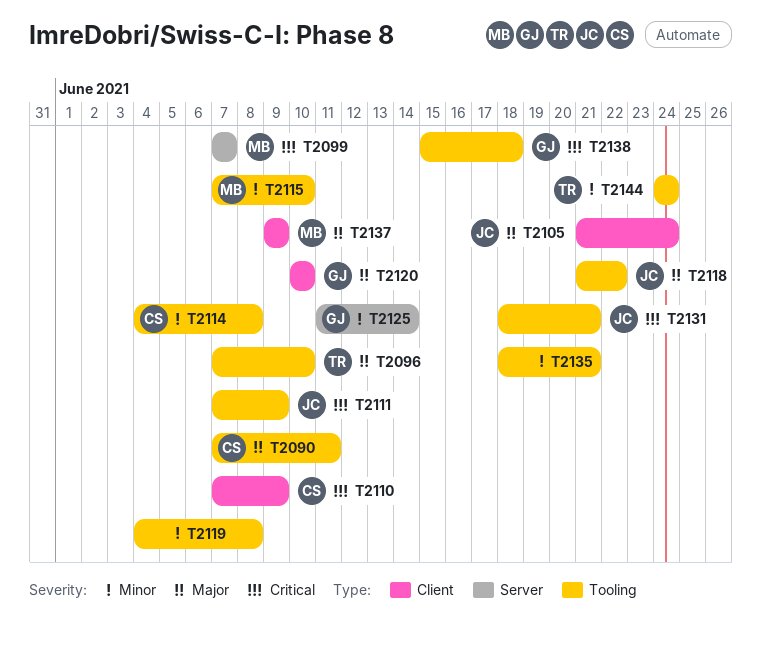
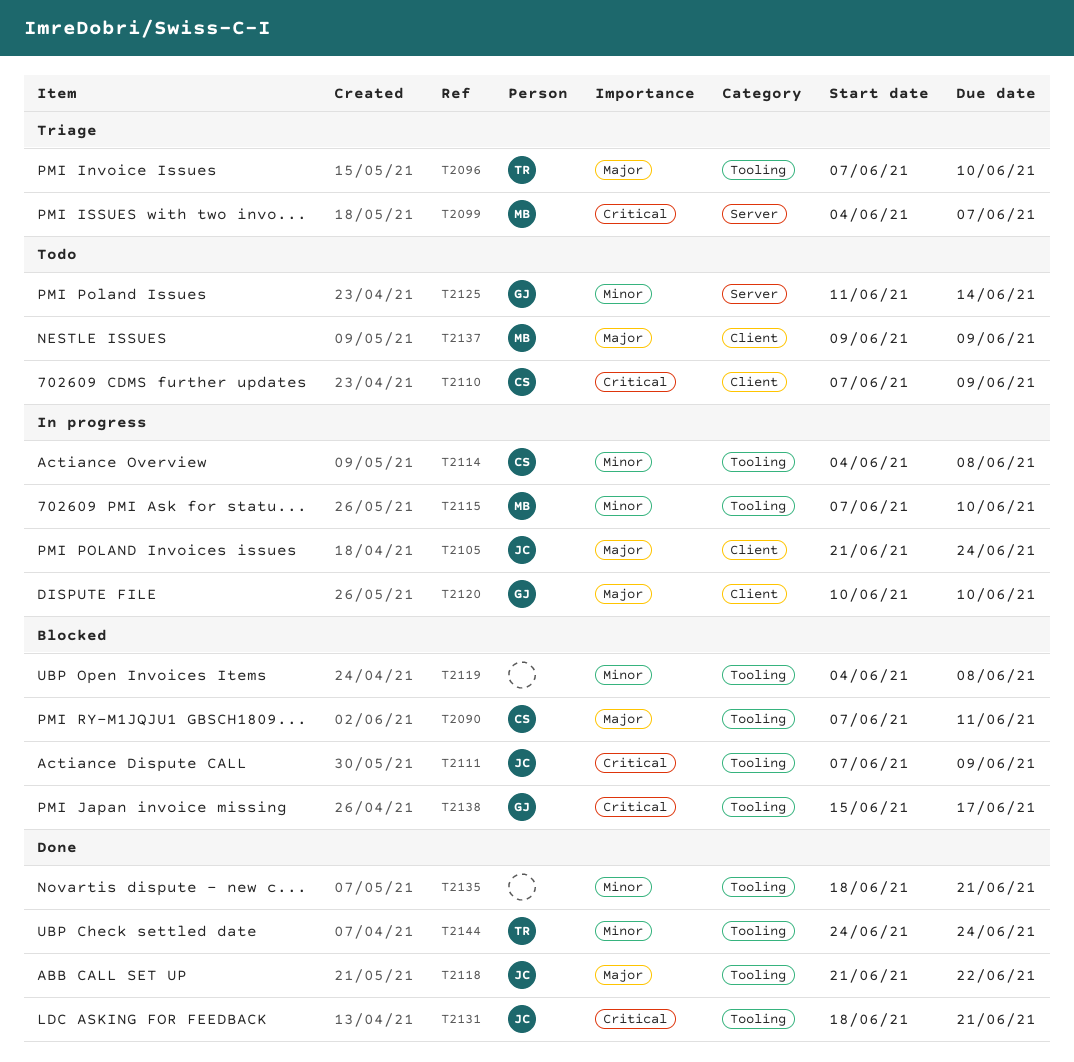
T2099, start: Jun 7 -> Jun 4
T2138, due: Jun 18 -> Jun 17

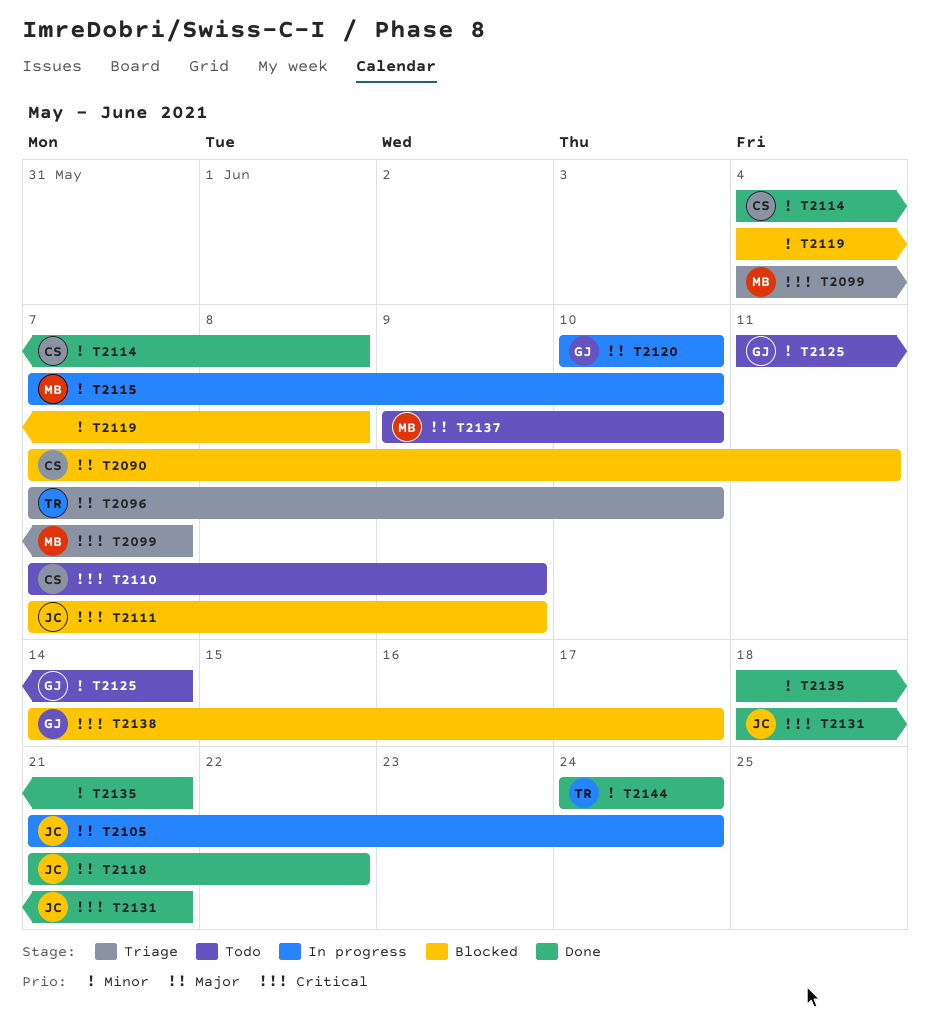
T2114, status: In progress -> Done
T2137, due: Jun 9 -> Jun 10
T2138, start: Jun 15 -> Jun 14

